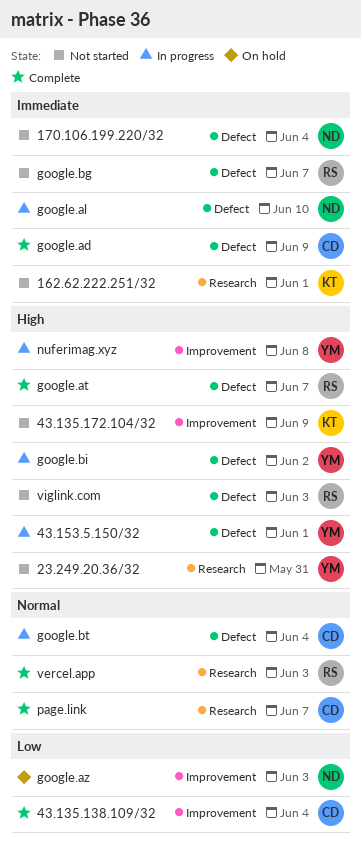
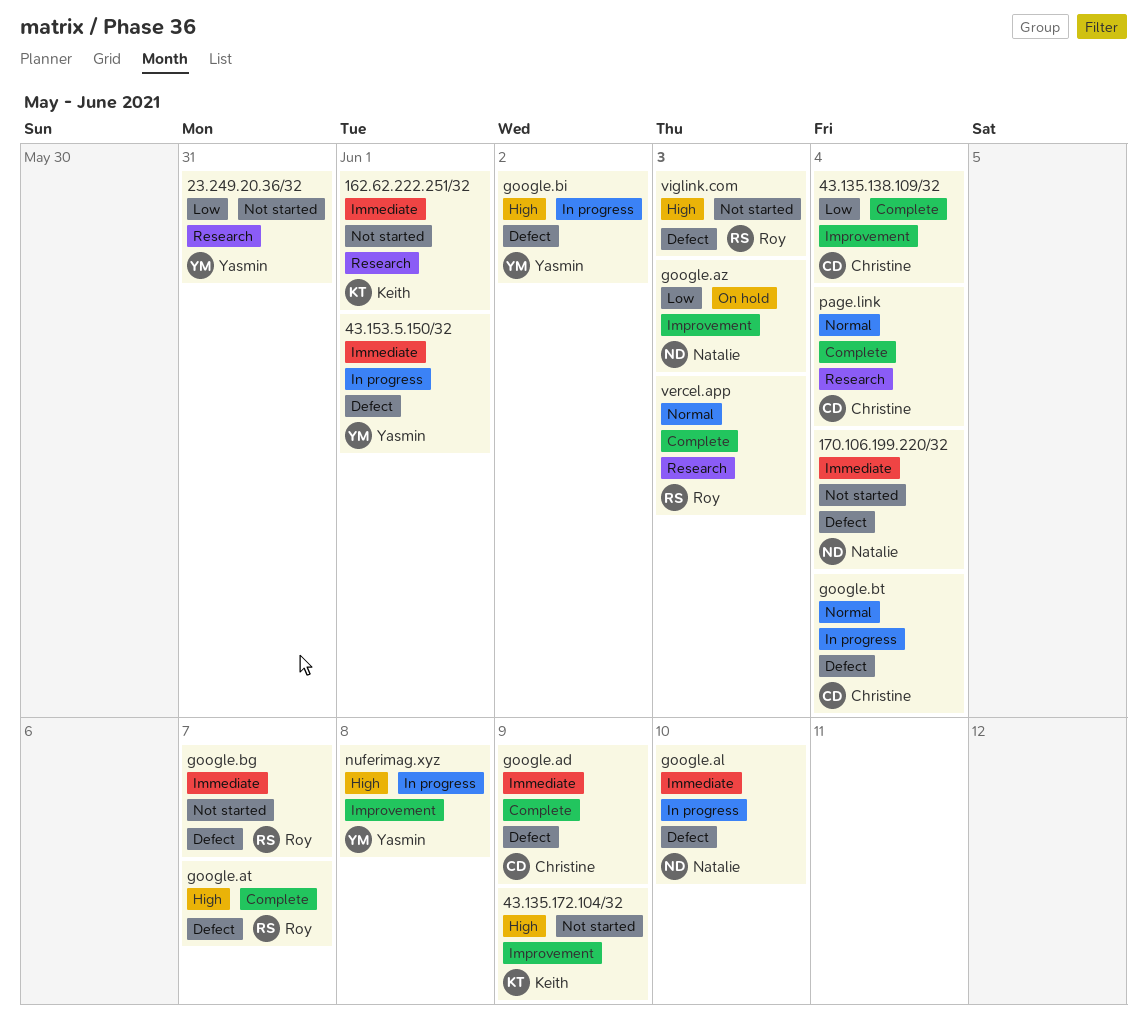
23.249.20.36/32, priority: High -> Low
43.153.5.150/32, priority: High -> Immediate
page.link, due: Jun 7 -> Jun 4

